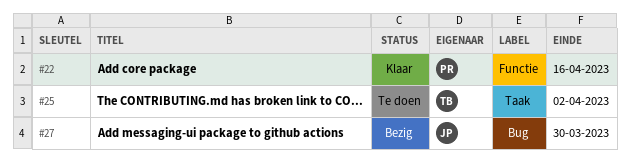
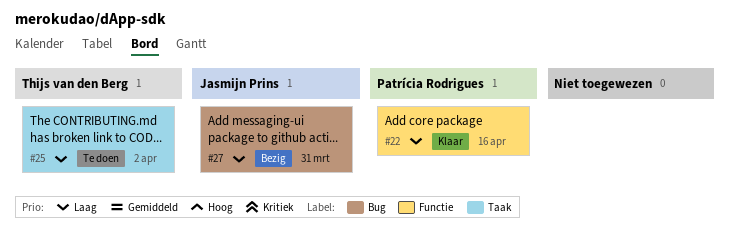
#27, due: Mar 30 -> Mar 31

